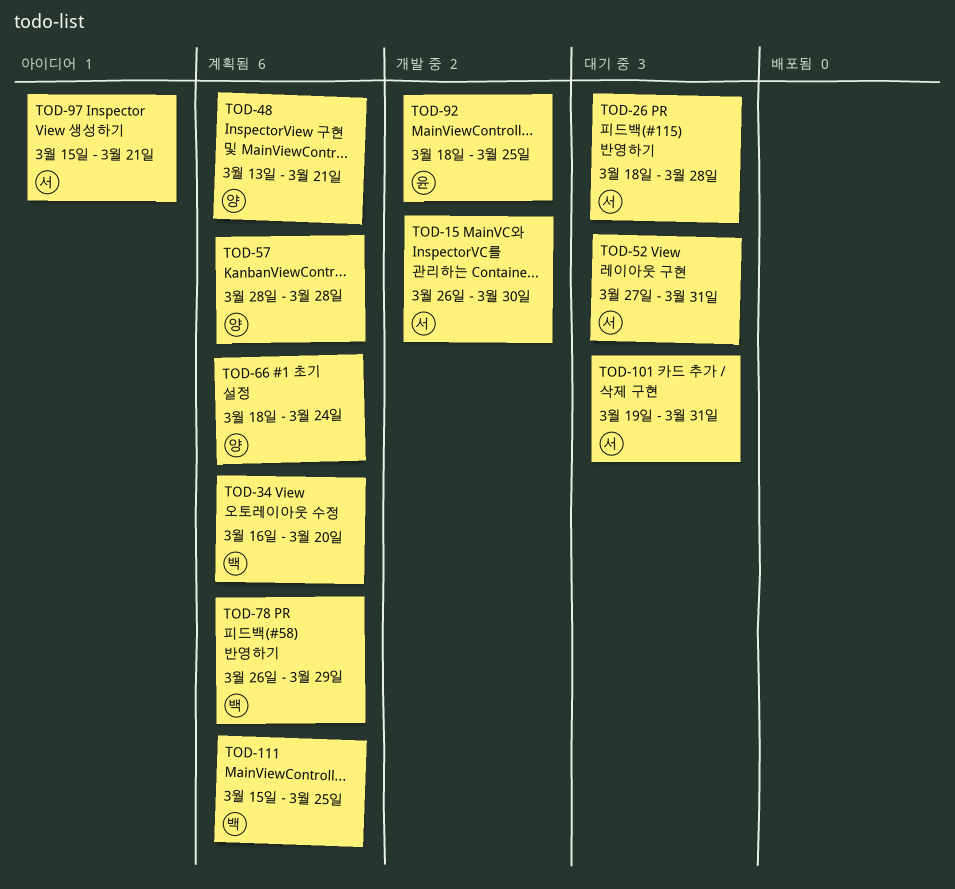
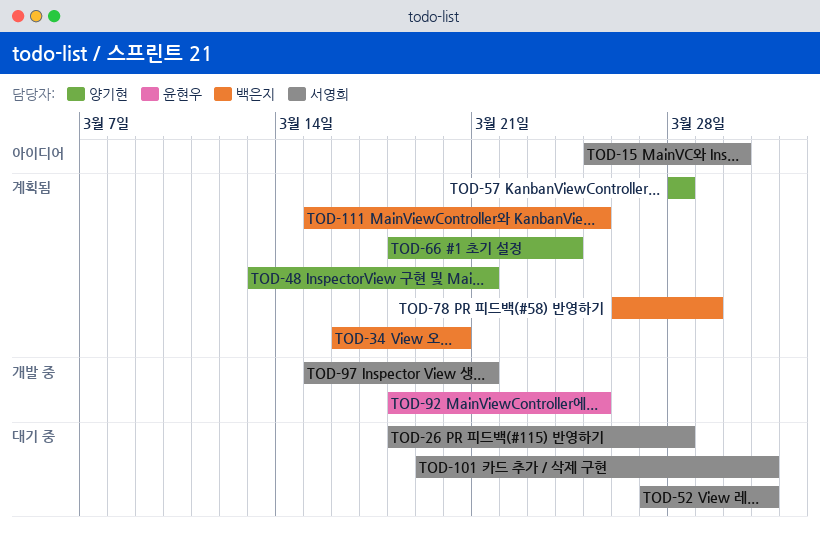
TOD-15, status: 개발 중 -> 아이디어
TOD-15, start: Mar 26 -> Mar 25
TOD-97, status: 아이디어 -> 개발 중

